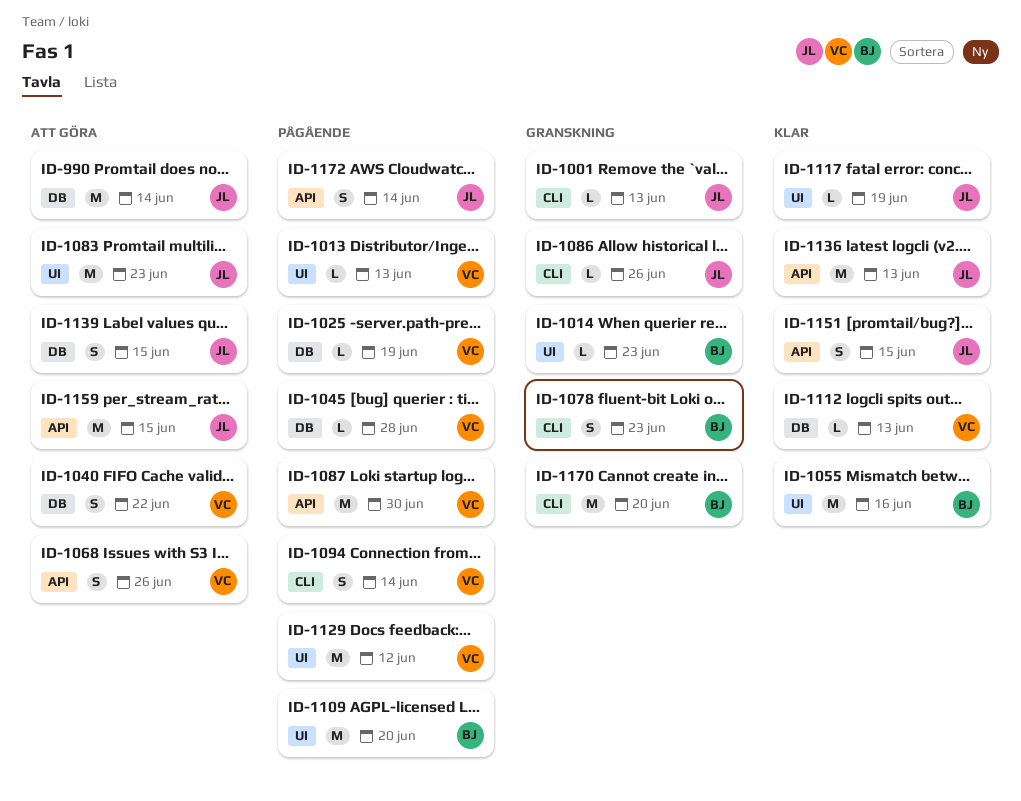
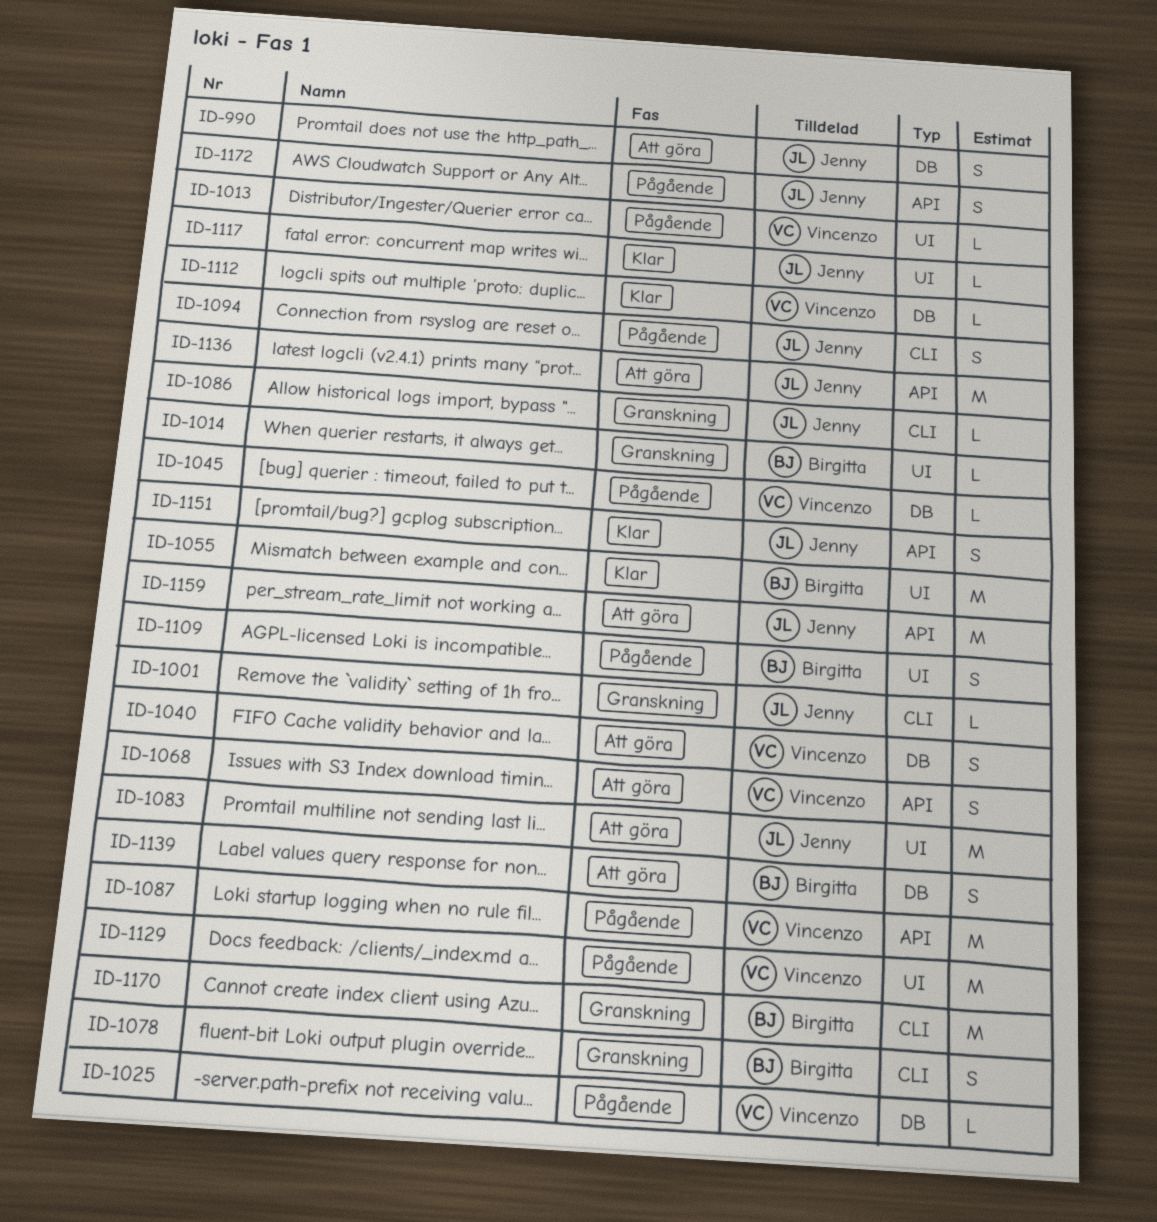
ID-990, estimate: M -> S
ID-1094, owner: Vincenzo -> Jenny
ID-1109, estimate: M -> S
ID-1136, status: Klar -> Att göra
ID-1139, owner: Jenny -> Birgitta

